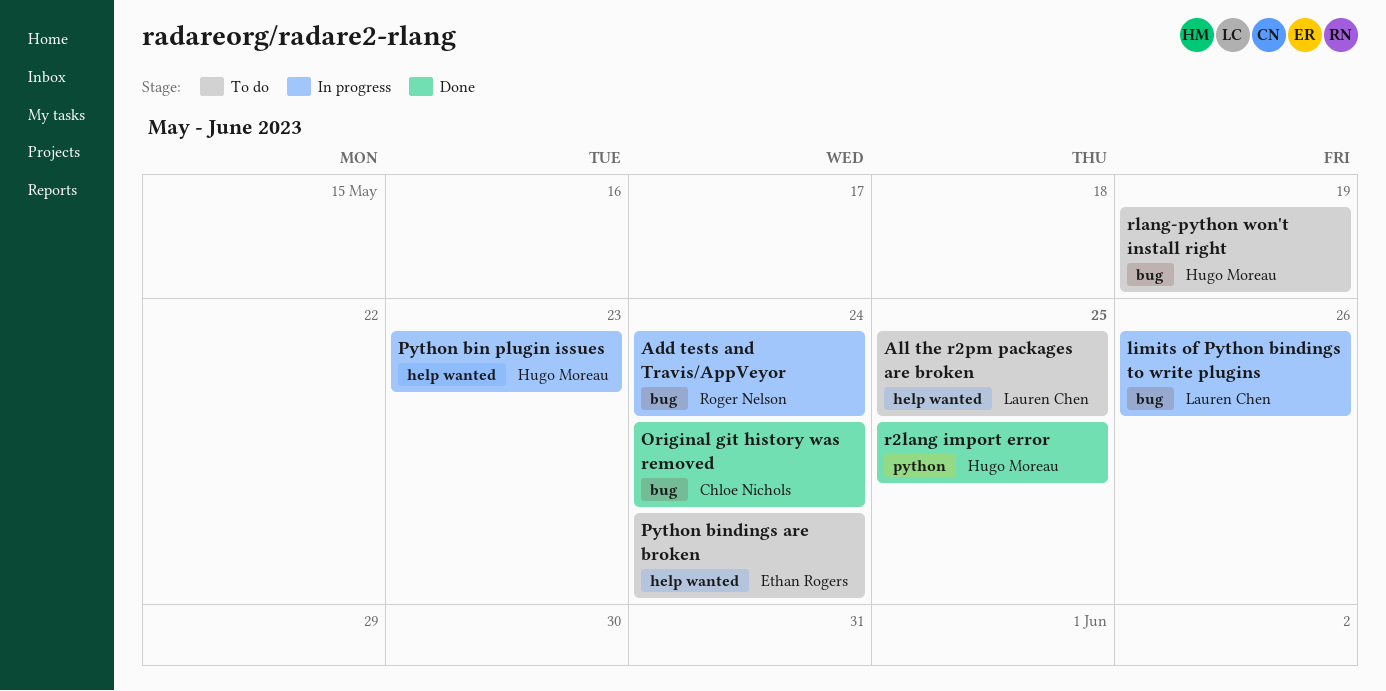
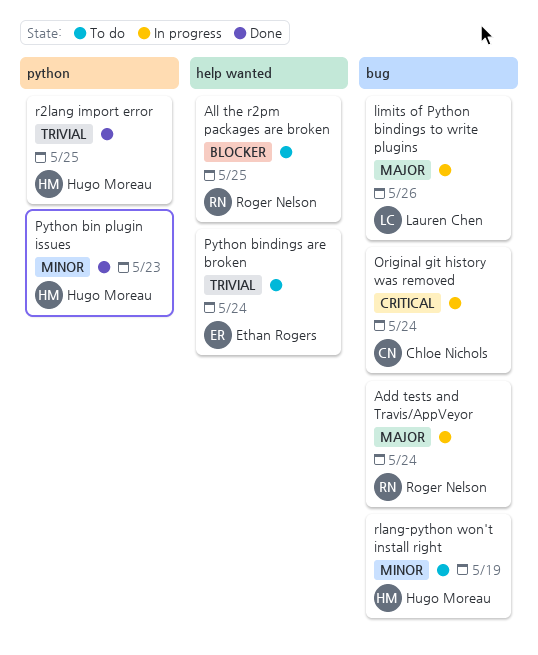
All the r2pm packages are broken, owner: Lauren Chen -> Roger Nelson
Original git history was removed, status: Done -> In progress
Python bin plugin issues, status: In progress -> Done
Python bin plugin issues, label: help wanted -> python

